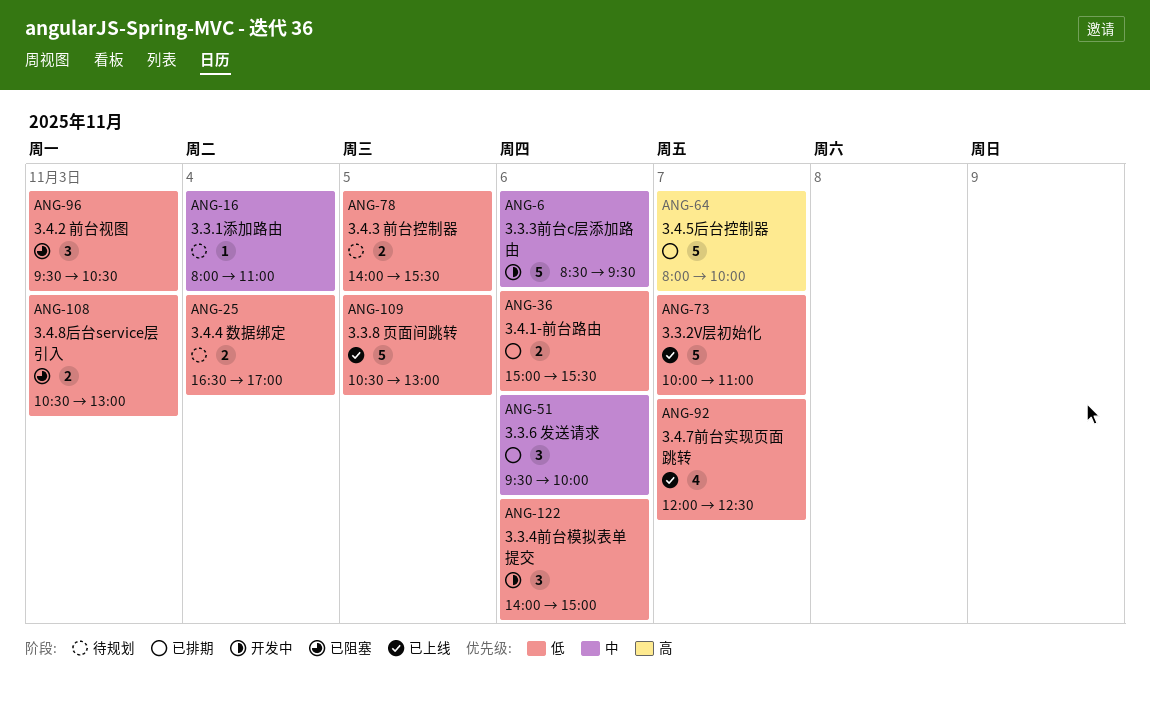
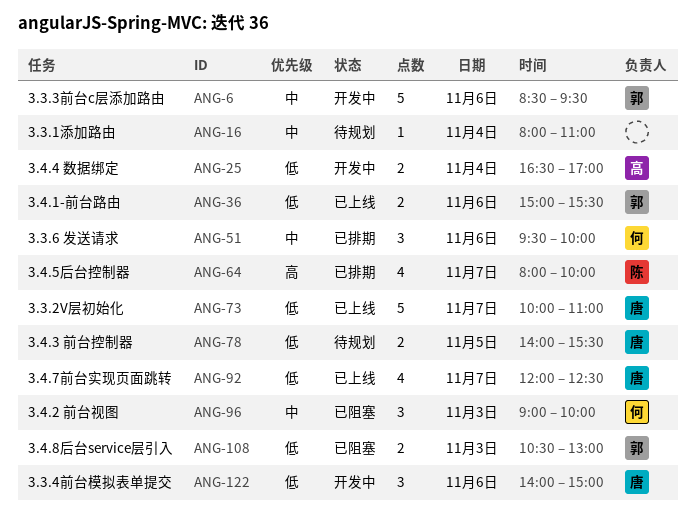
ANG-25, status: 待规划 -> 开发中
ANG-36, status: 已排期 -> 已上线
ANG-64, estimate: 5 -> 4
ANG-96, priority: 低 -> 中
ANG-96, begins: 09:30 -> 09:00
ANG-96, ends: 10:30 -> 10:00
ANG-109: present -> none

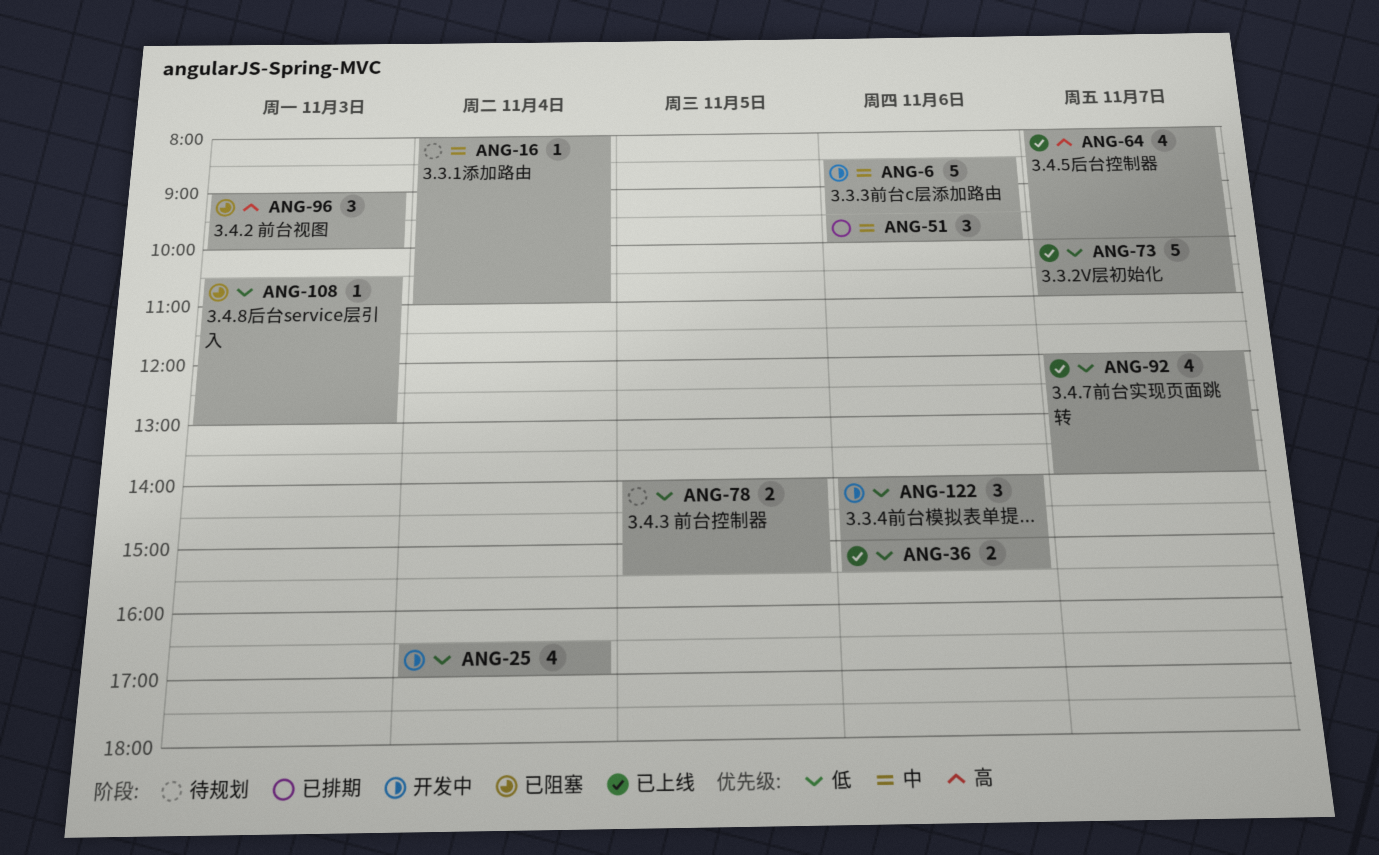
ANG-25, estimate: 2 -> 4
ANG-64, status: 已排期 -> 已上线
ANG-92, ends: 12:30 -> 14:00
ANG-96, priority: 中 -> 高
ANG-108, estimate: 2 -> 1

